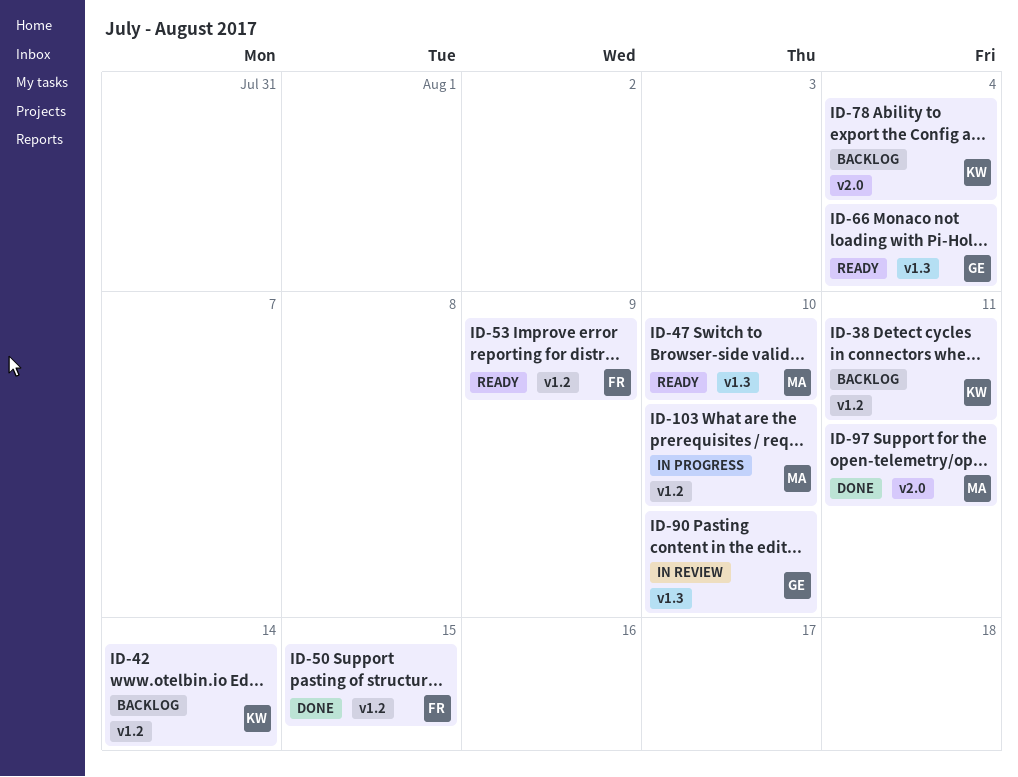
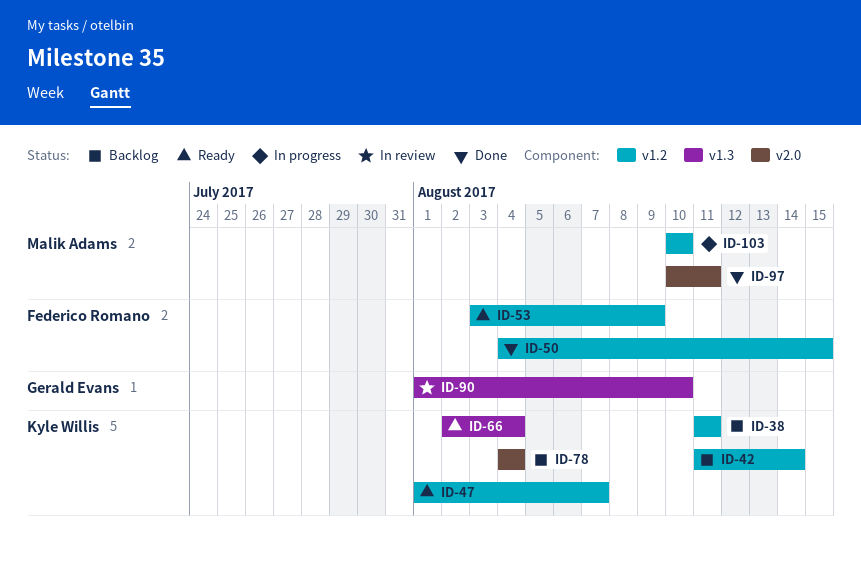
ID-47, owner: Malik Adams -> Kyle Willis
ID-47, label: v1.3 -> v1.2
ID-47, due: Aug 10 -> Aug 7
ID-66, owner: Gerald Evans -> Kyle Willis

